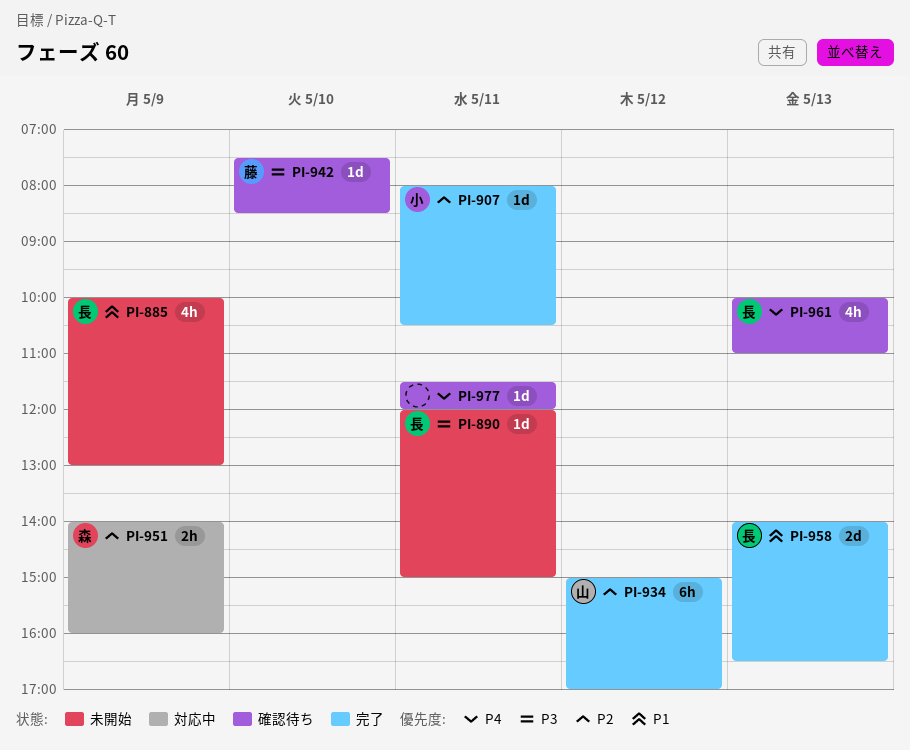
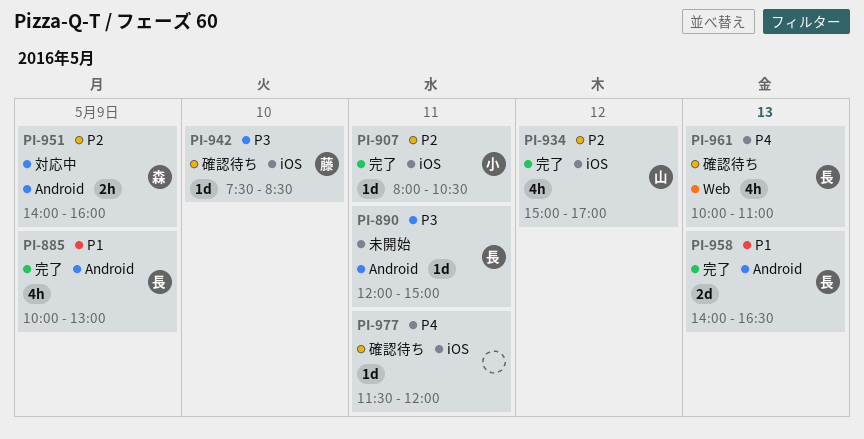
PI-885, status: 未開始 -> 完了
PI-934, estimate: 6h -> 4h

